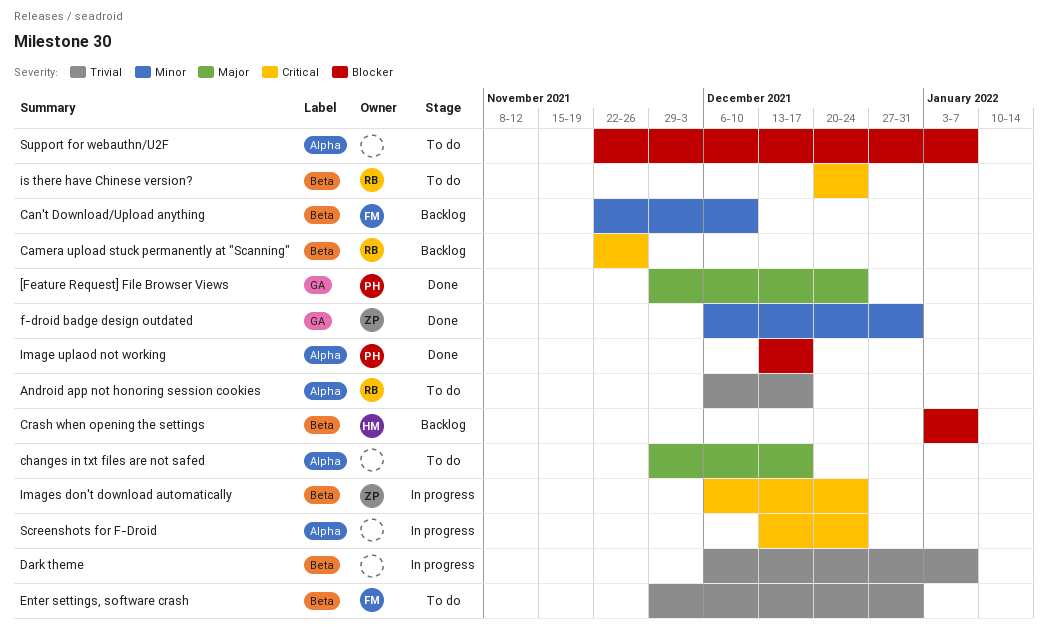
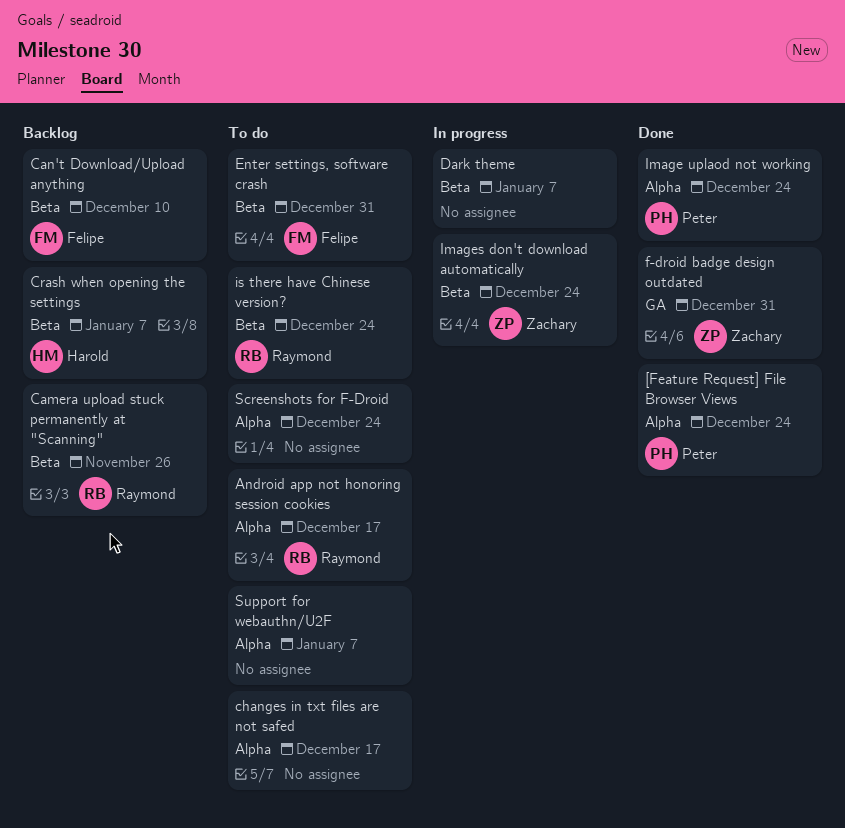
[Feature Request] File Browser Views, label: GA -> Alpha
Image uplaod not working, due: Dec 17 -> Dec 24
Screenshots for F-Droid, status: In progress -> To do

